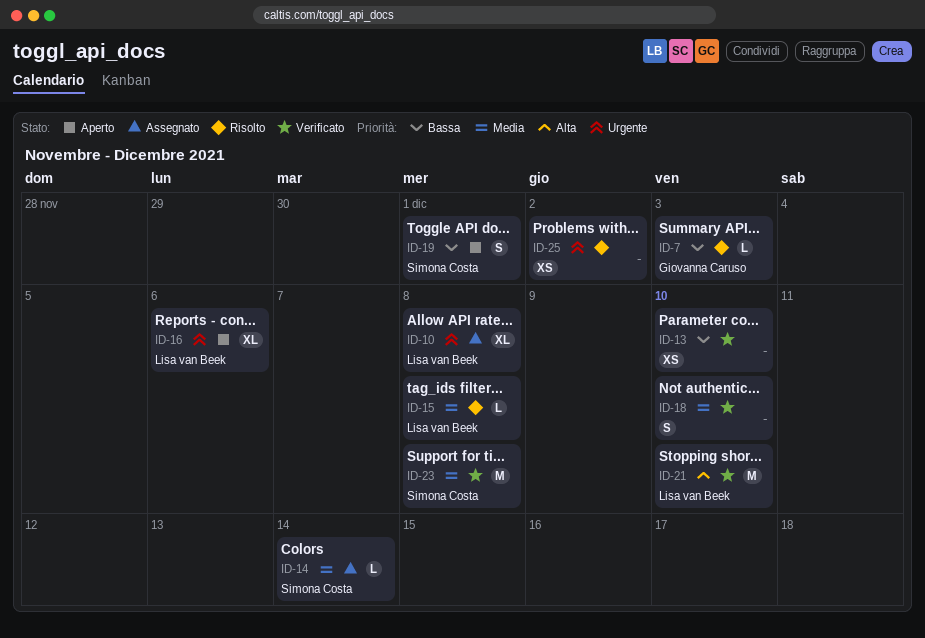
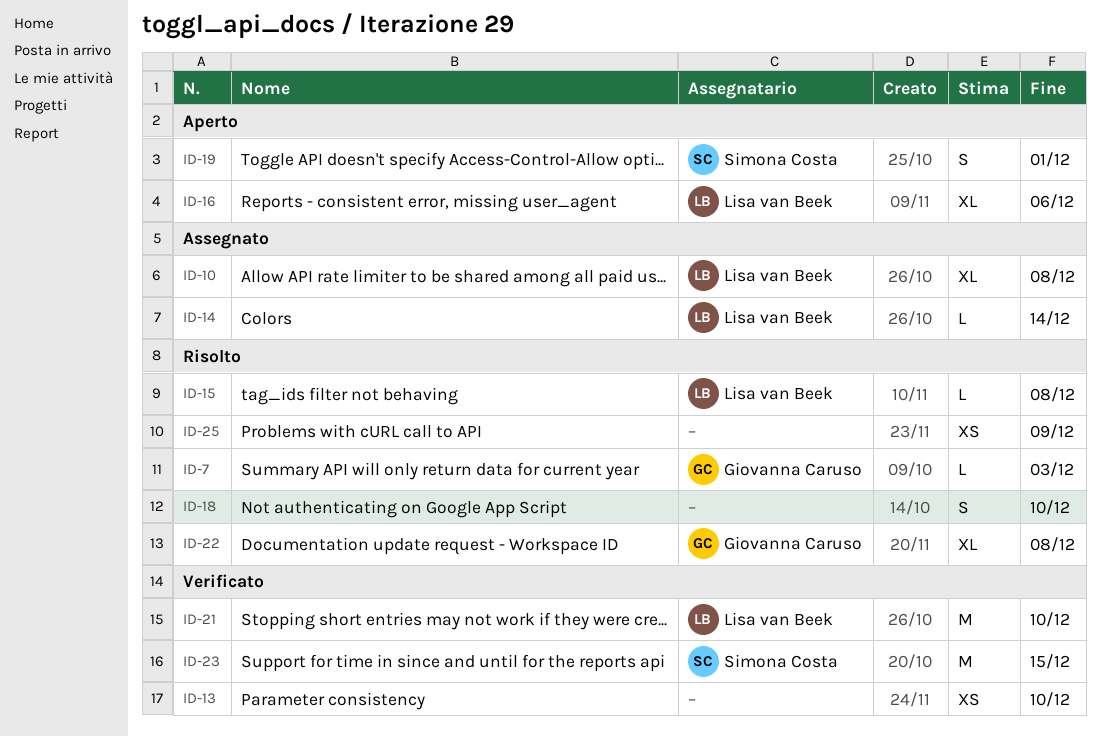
ID-14, owner: Simona Costa -> Lisa van Beek
ID-18, status: Verificato -> Risolto
ID-22: none -> present
ID-23, due: Dec 8 -> Dec 15
ID-25, due: Dec 2 -> Dec 9

